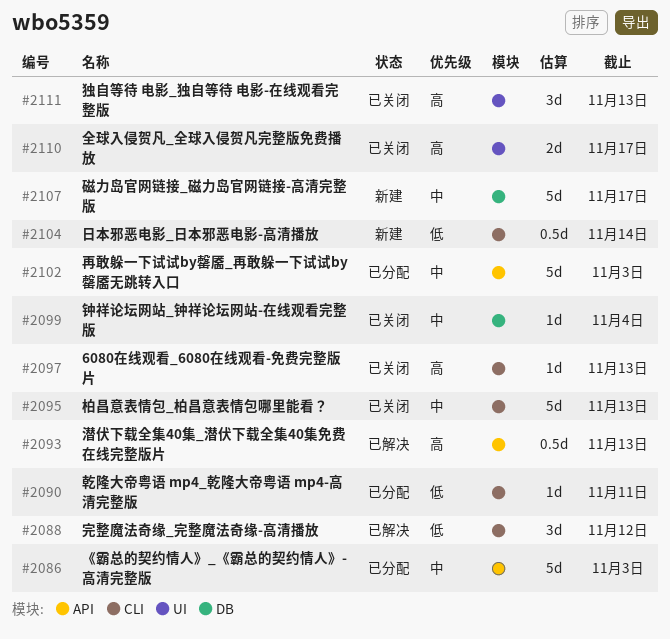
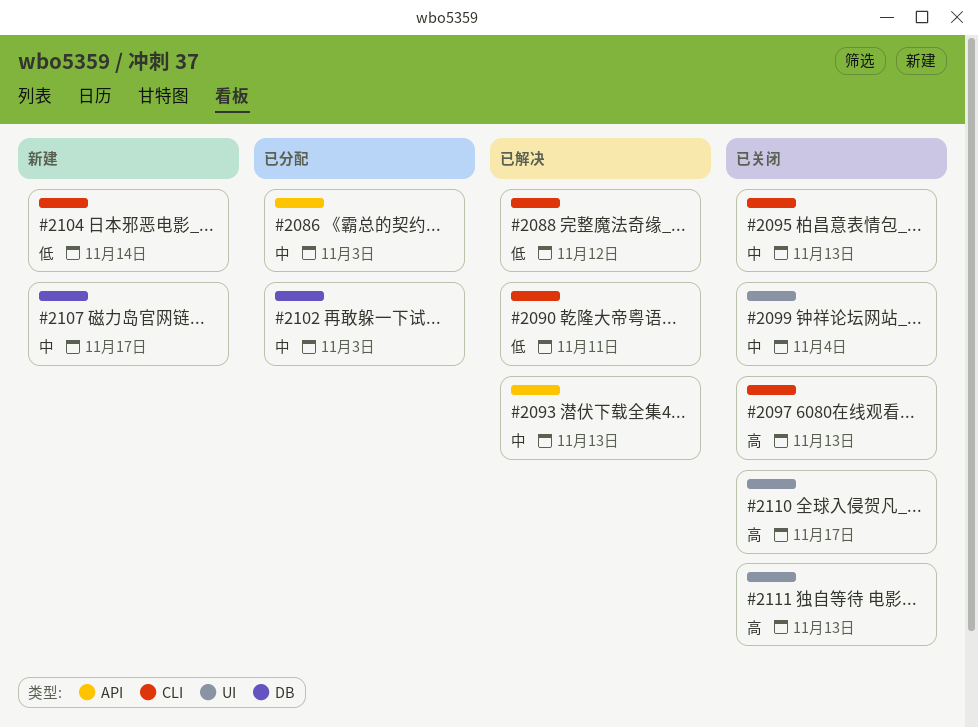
#2090, status: 已分配 -> 已解决
#2093, priority: 高 -> 中
#2099, label: DB -> UI
#2102, label: API -> DB

